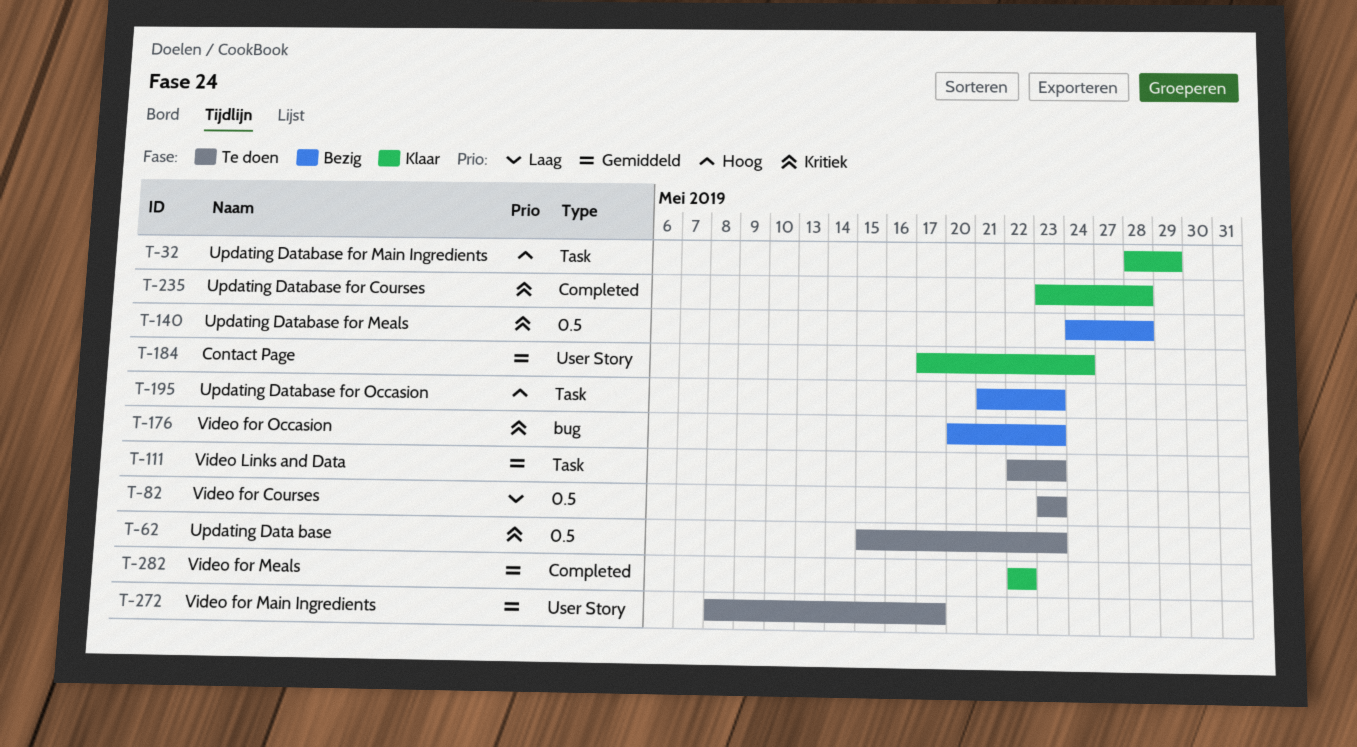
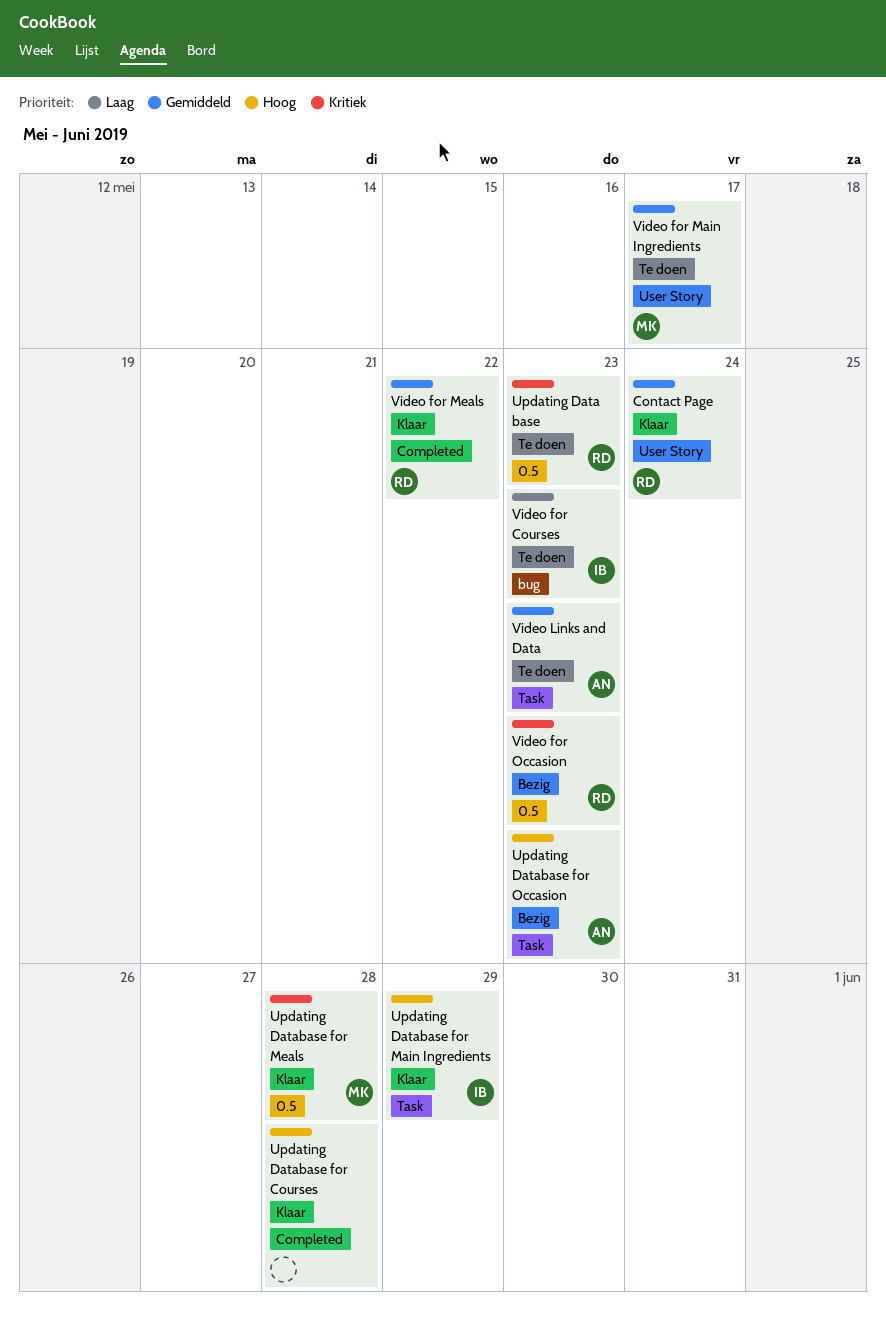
Updating Database for Courses, priority: Kritiek -> Hoog
Updating Database for Meals, status: Bezig -> Klaar
Video for Courses, label: 0.5 -> bug
Video for Occasion, label: bug -> 0.5

